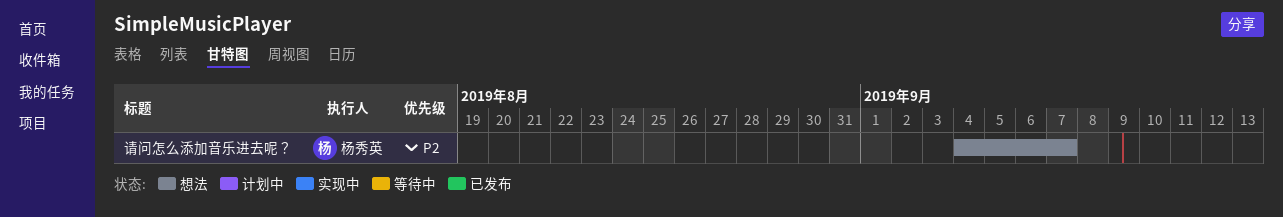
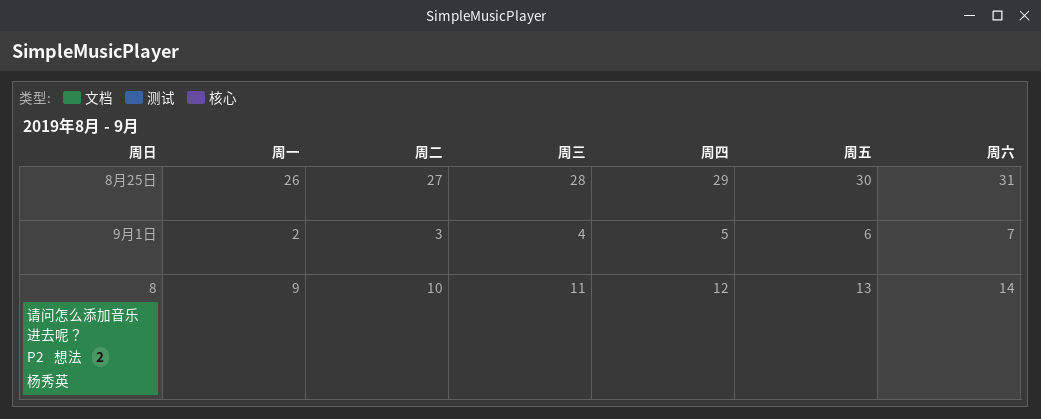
请问怎么添加音乐进去呢？, due: Sep 7 -> Sep 8

